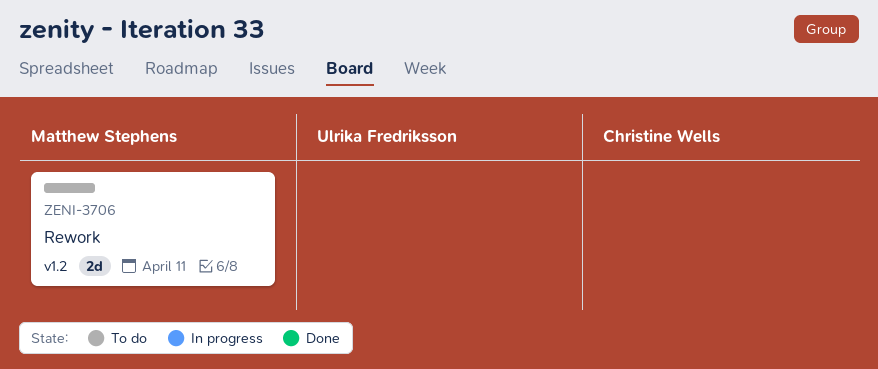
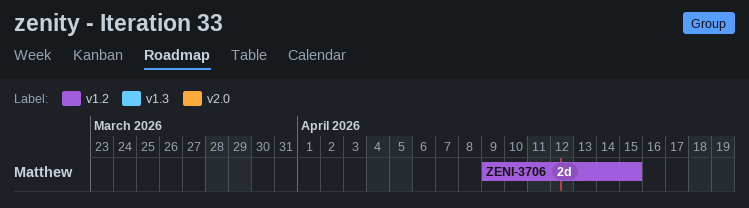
ZENI-3706, due: Apr 11 -> Apr 15

